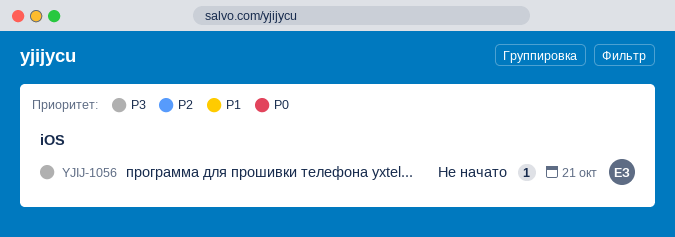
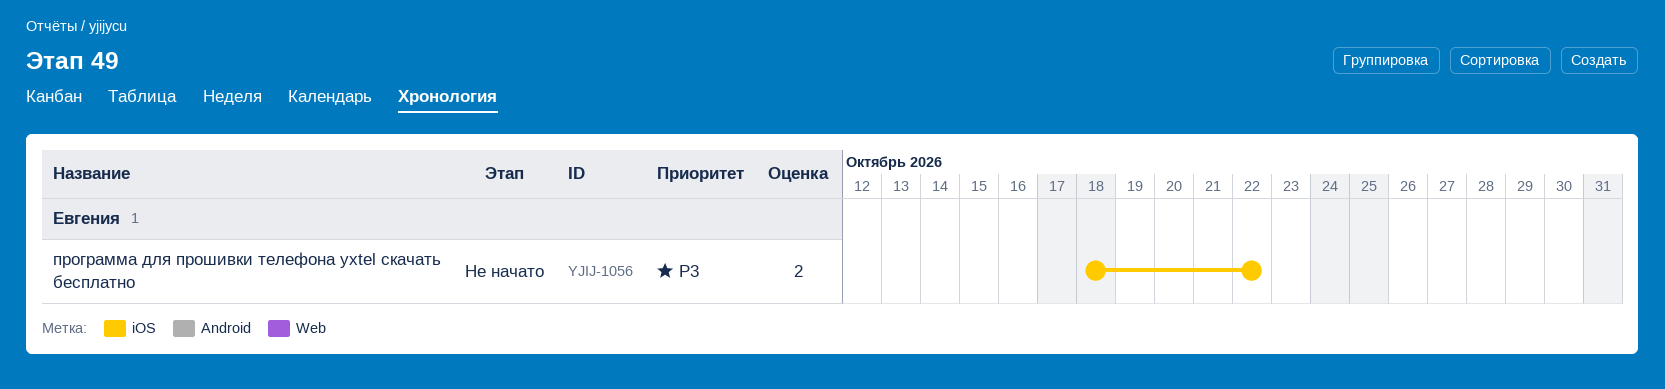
YJIJ-1056, estimate: 1 -> 2
YJIJ-1056, due: Oct 21 -> Oct 22

